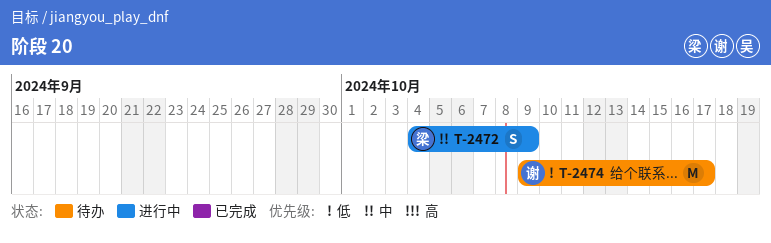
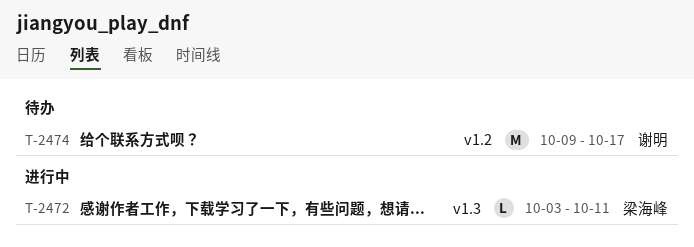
T-2472, estimate: S -> L
T-2472, start: Oct 4 -> Oct 3
T-2472, due: Oct 9 -> Oct 11

